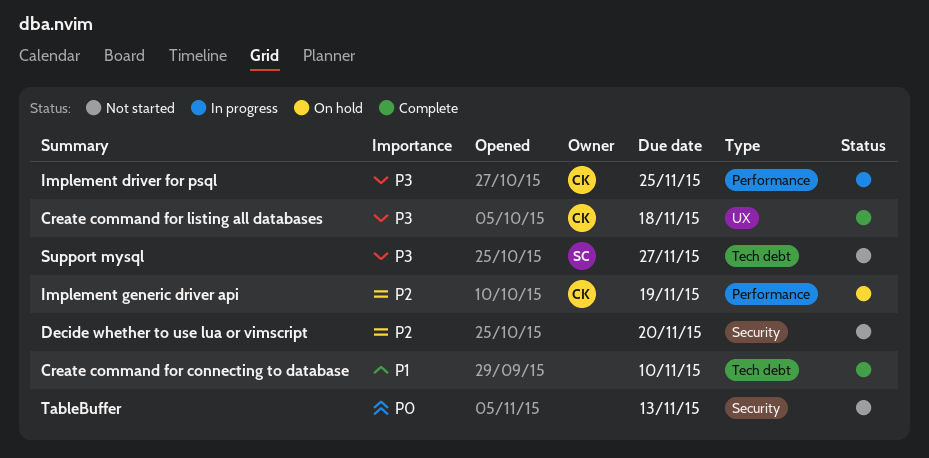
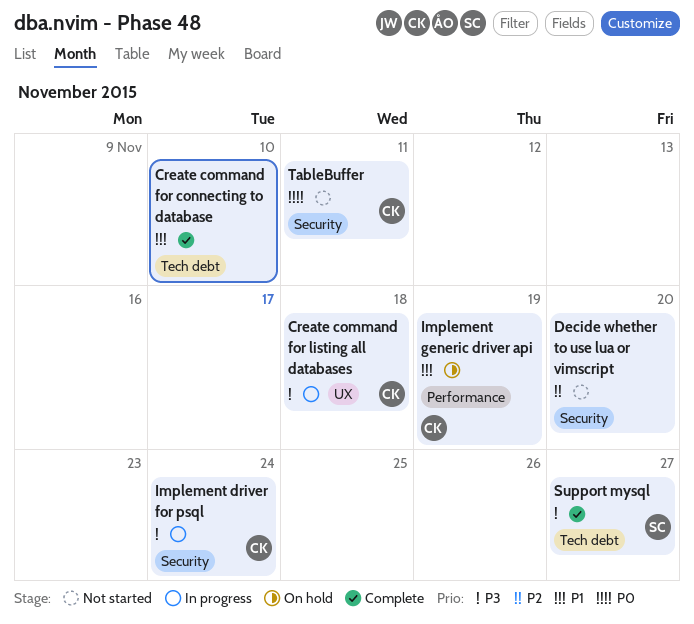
Create command for listing all databases, status: Complete -> In progress
Implement driver for psql, label: Performance -> Security
Implement driver for psql, due: Nov 25 -> Nov 24
Implement generic driver api, priority: P2 -> P1
Support mysql, status: Not started -> Complete
TableBuffer, owner: none -> CK
TableBuffer, due: Nov 13 -> Nov 11

